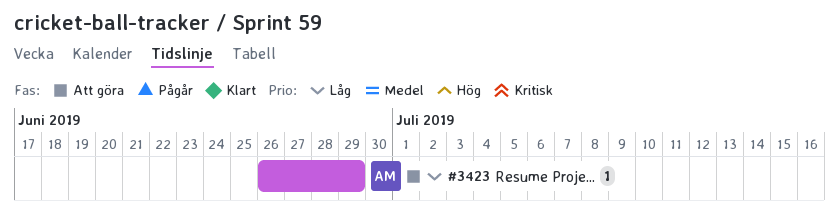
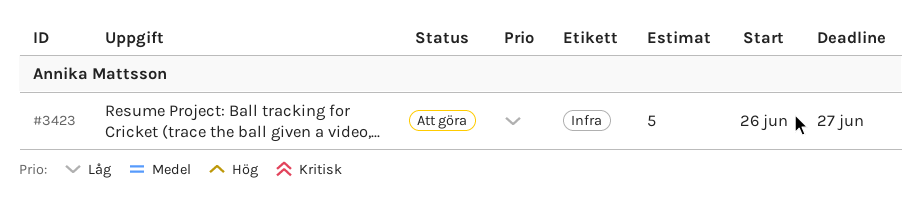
#3423, estimate: 1 -> 5
#3423, due: Jun 29 -> Jun 27

